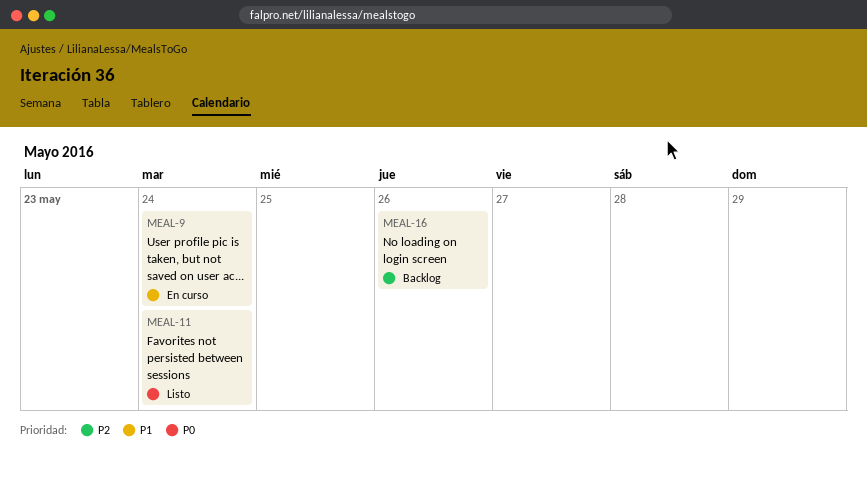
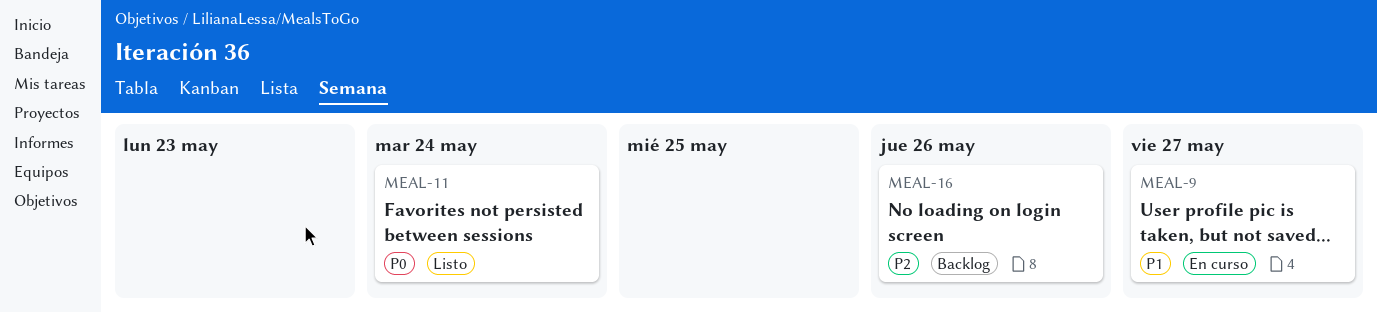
MEAL-9, due: May 24 -> May 27

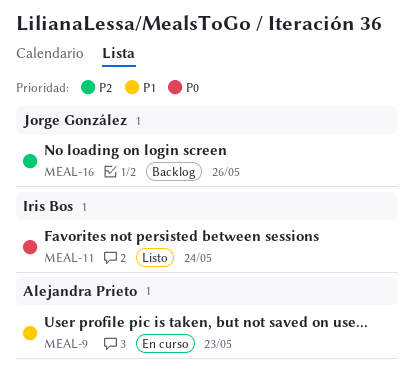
MEAL-9, due: May 27 -> May 23

